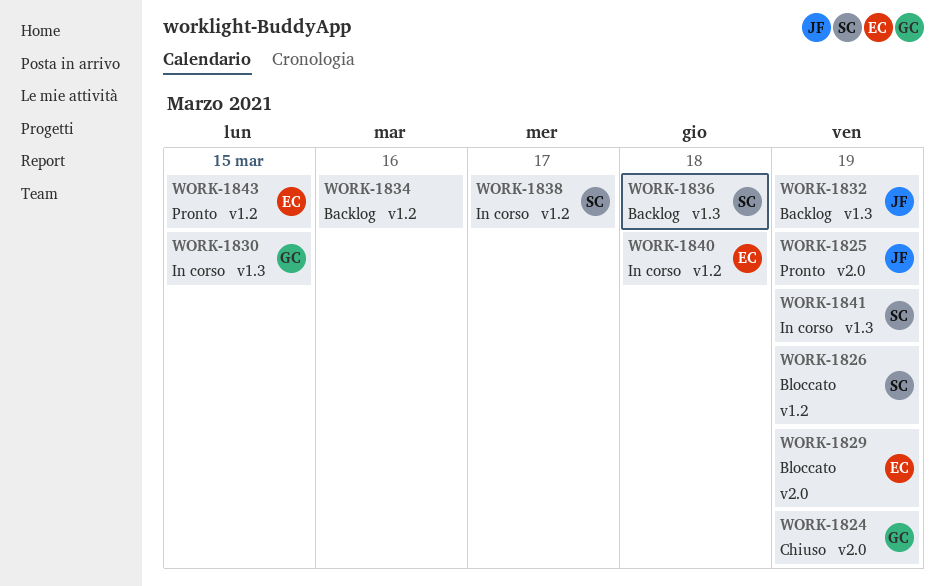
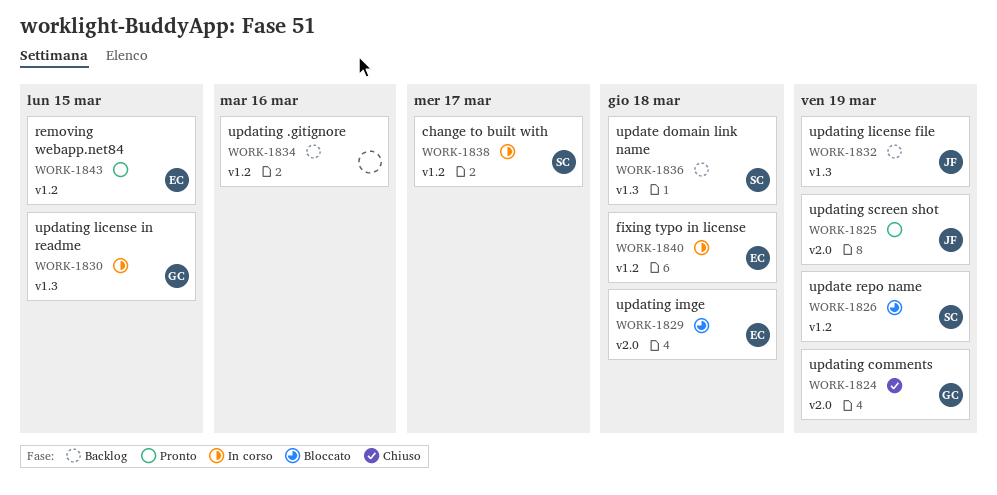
WORK-1829, due: Mar 19 -> Mar 18
WORK-1841: present -> none

